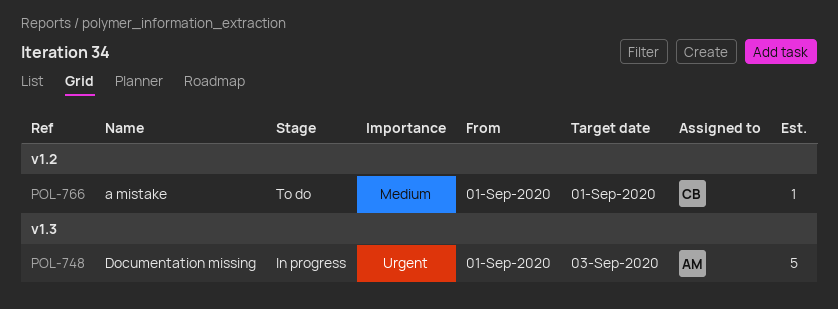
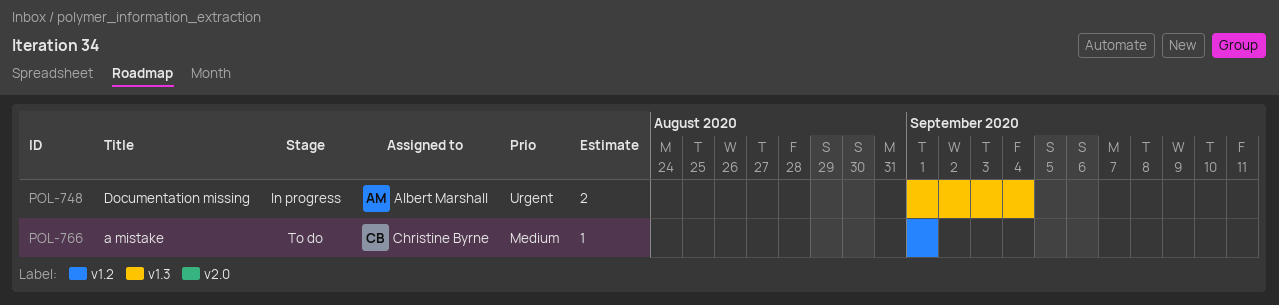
POL-748, estimate: 5 -> 2
POL-748, due: Sep 3 -> Sep 4

